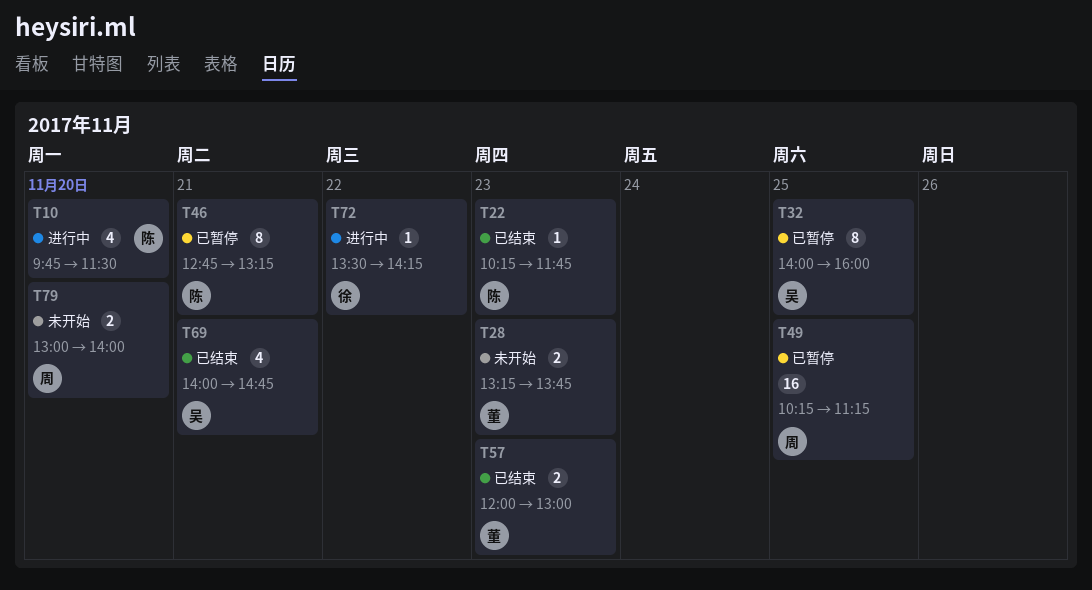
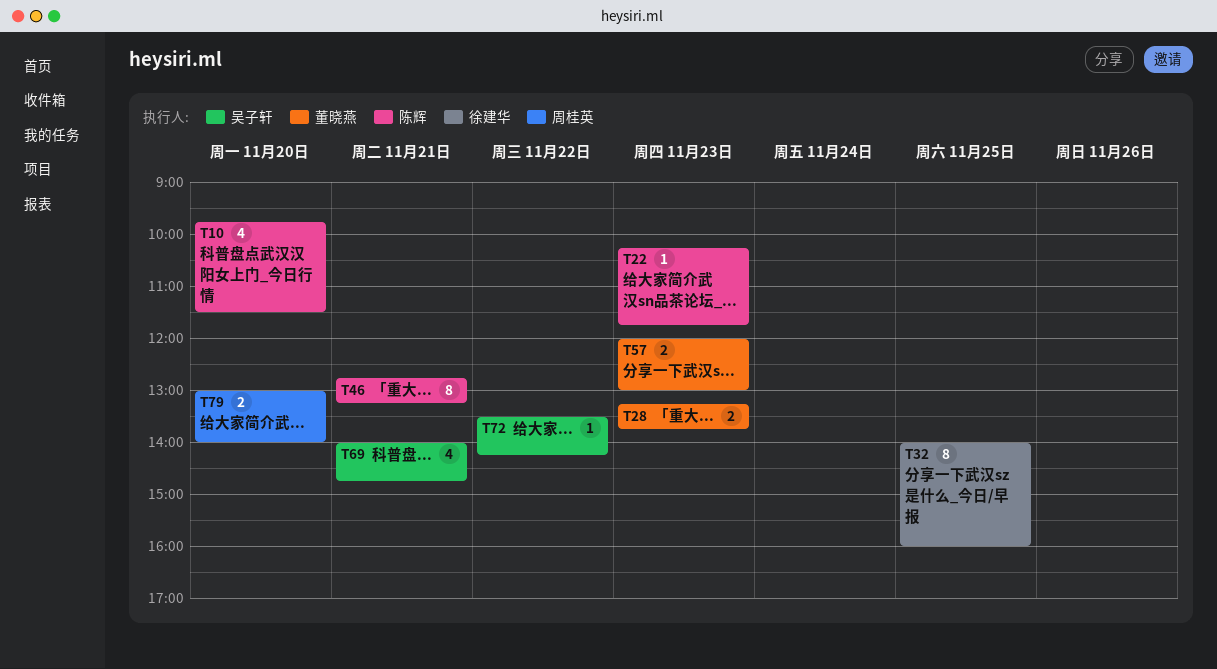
T32, owner: 吴子轩 -> 徐建华
T49: present -> none
T72, owner: 徐建华 -> 吴子轩

